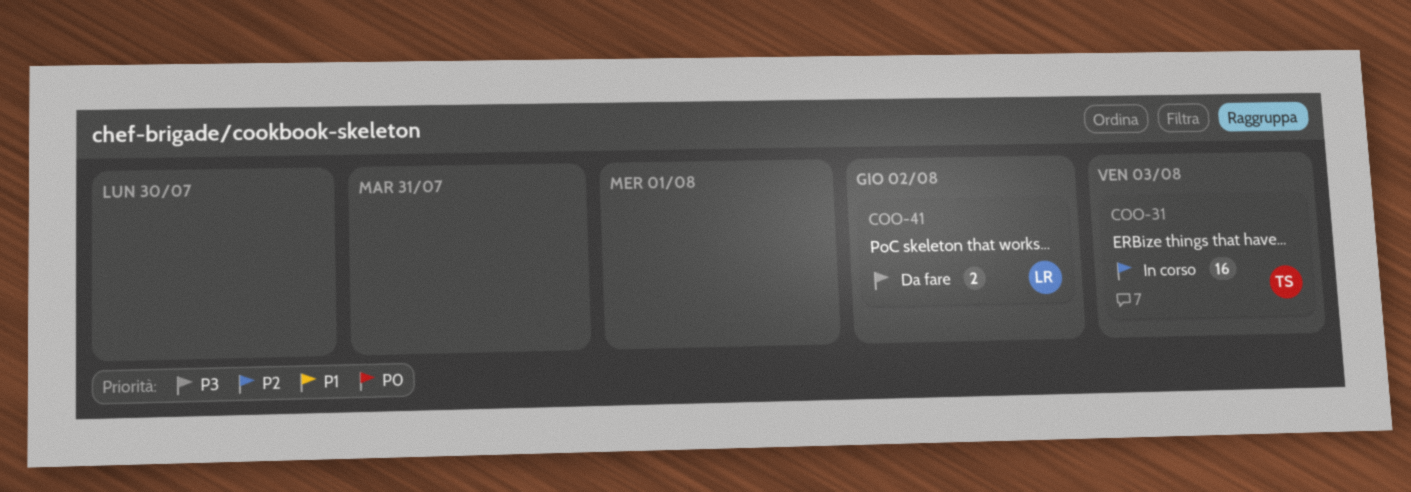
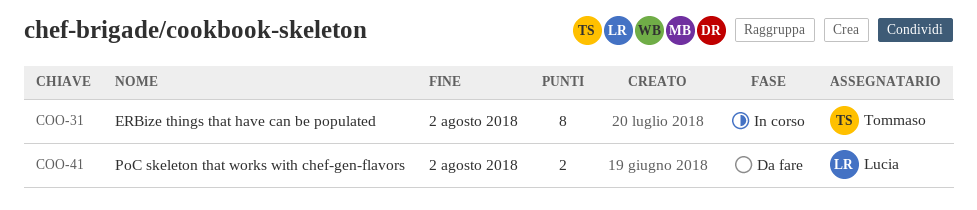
COO-31, estimate: 16 -> 8
COO-31, due: Aug 3 -> Aug 2

